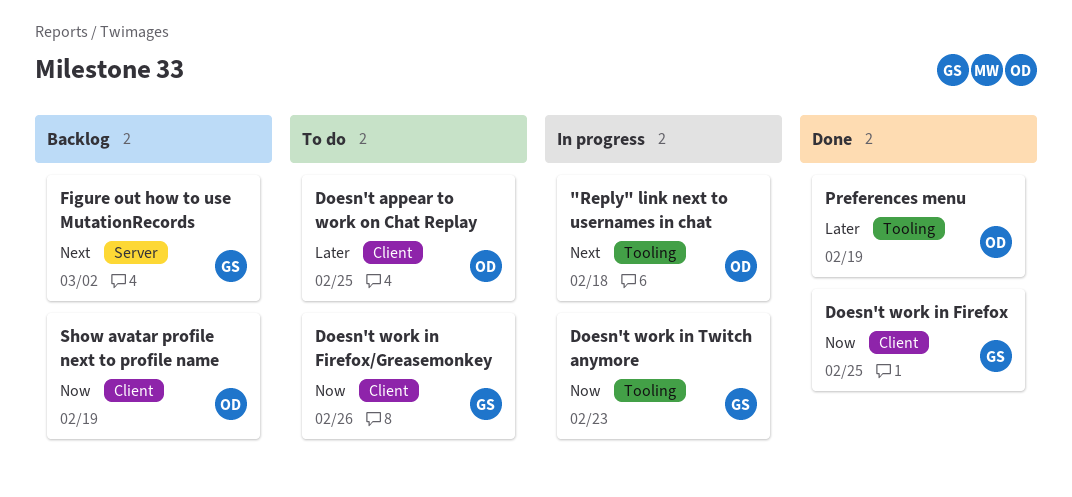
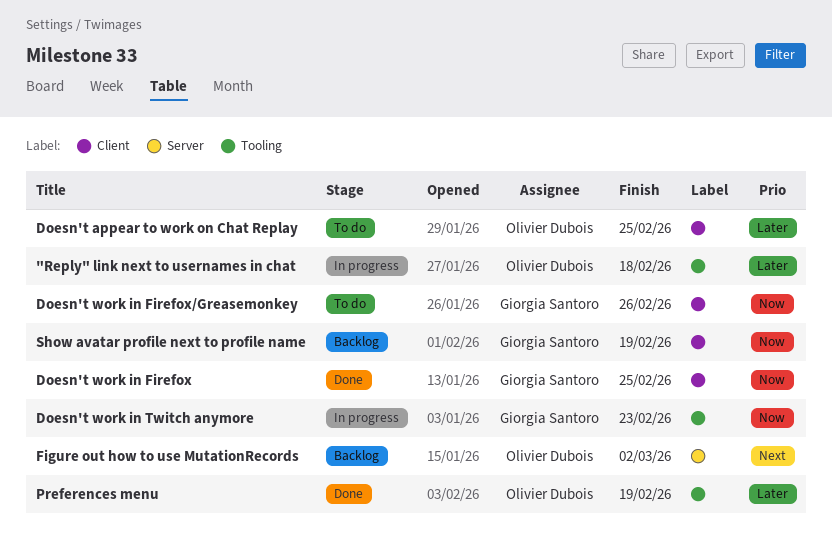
"Reply" link next to usernames in chat, priority: Next -> Later
Figure out how to use MutationRecords, owner: Giorgia Santoro -> Olivier Dubois
Show avatar profile next to profile name, owner: Olivier Dubois -> Giorgia Santoro

